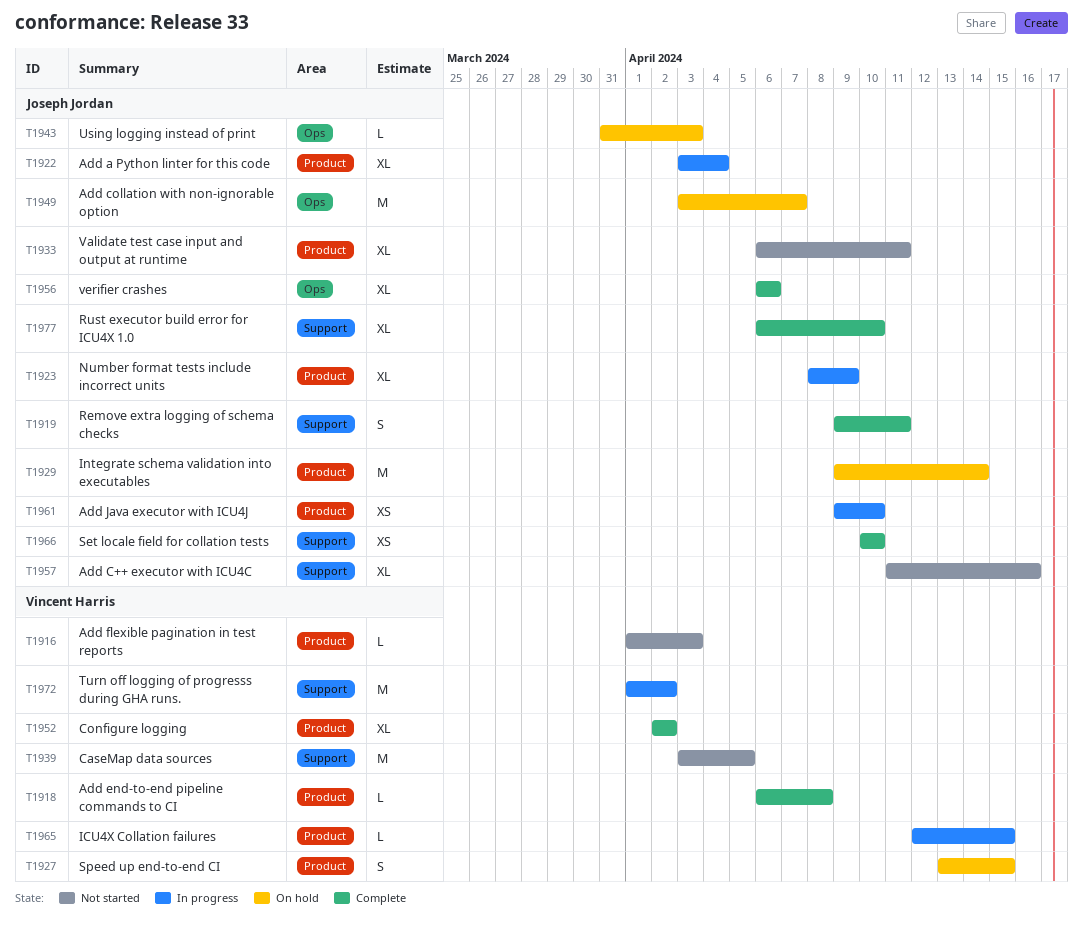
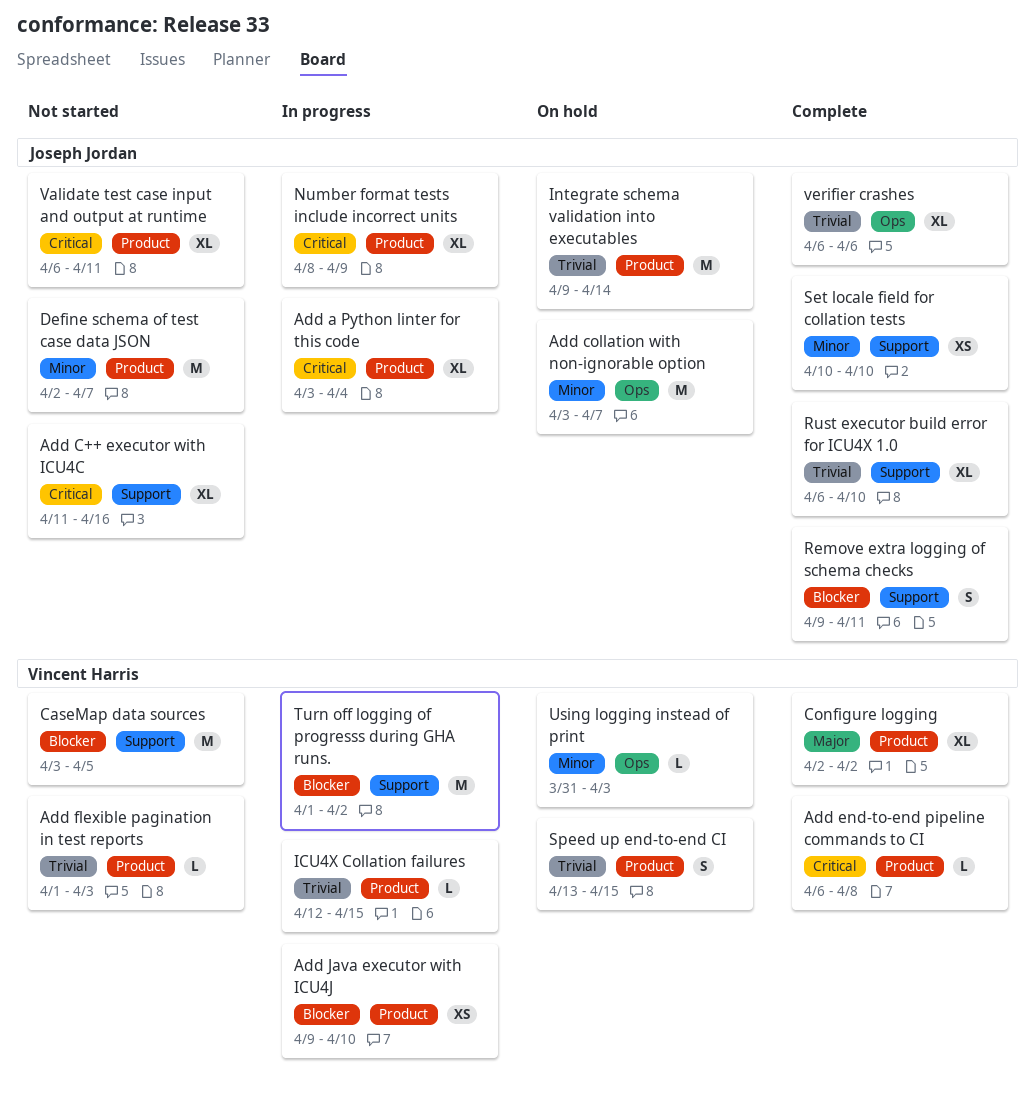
Add Java executor with ICU4J, owner: Joseph Jordan -> Vincent Harris
Define schema of test case data JSON: none -> present
Using logging instead of print, owner: Joseph Jordan -> Vincent Harris

